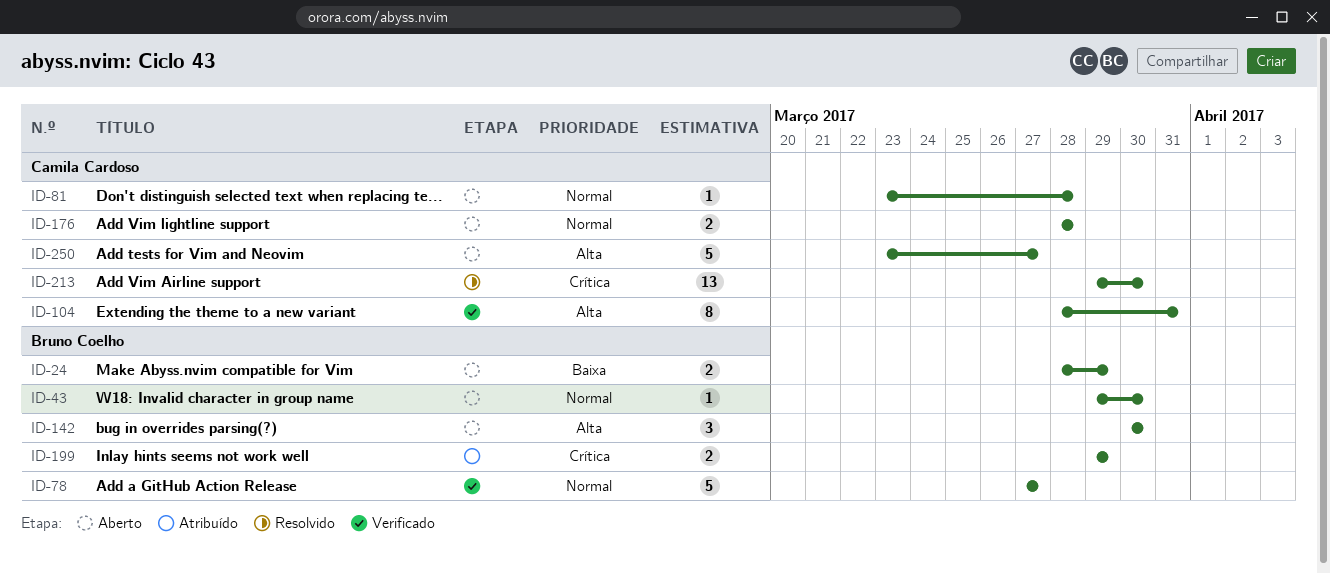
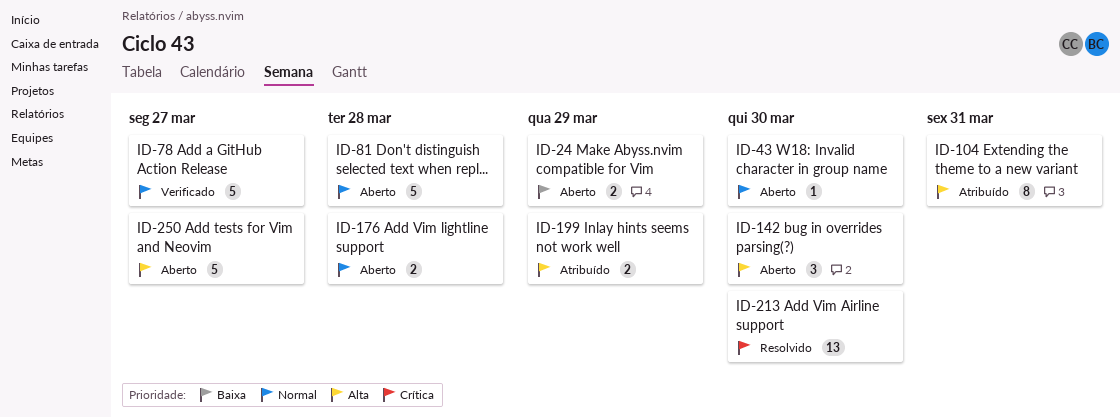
ID-81, estimate: 1 -> 5
ID-104, status: Verificado -> Atribuído
ID-199, priority: Crítica -> Alta

